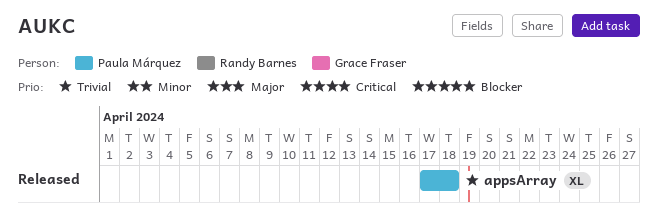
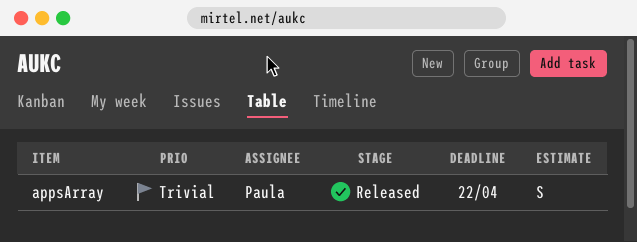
appsArray, estimate: XL -> S
appsArray, due: Apr 18 -> Apr 22

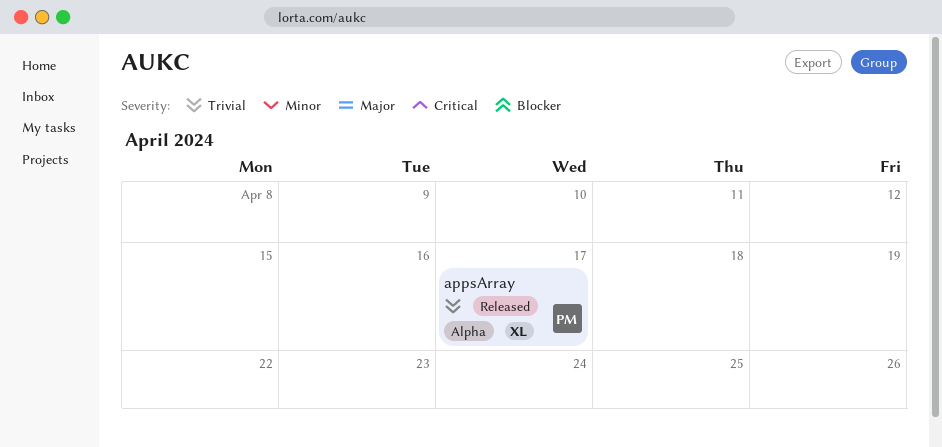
appsArray, estimate: S -> XL
appsArray, due: Apr 22 -> Apr 17

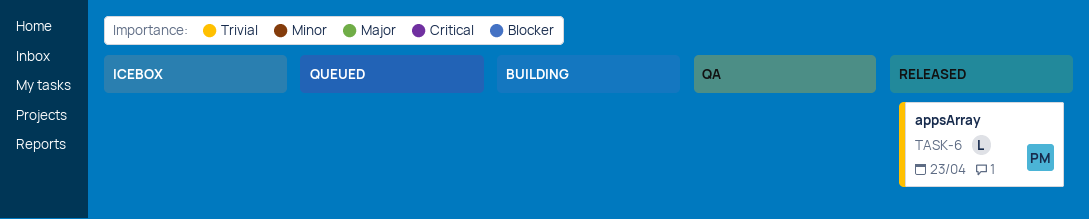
appsArray, estimate: XL -> L
appsArray, due: Apr 17 -> Apr 23

